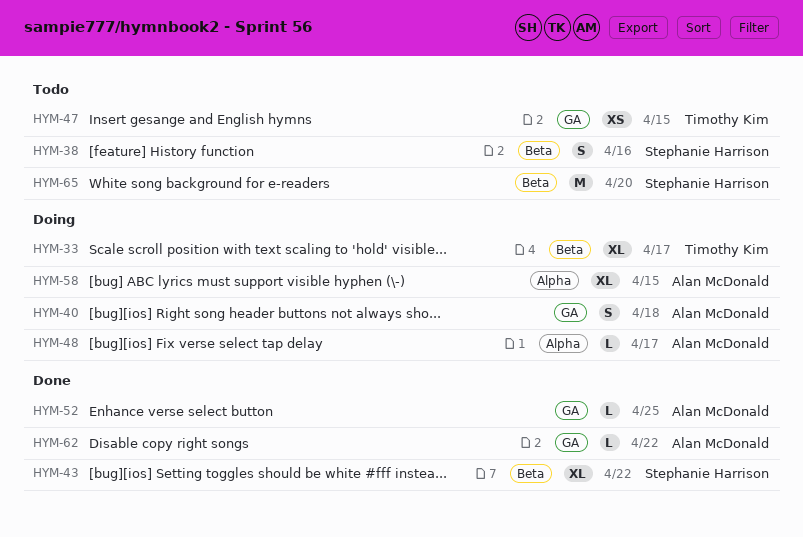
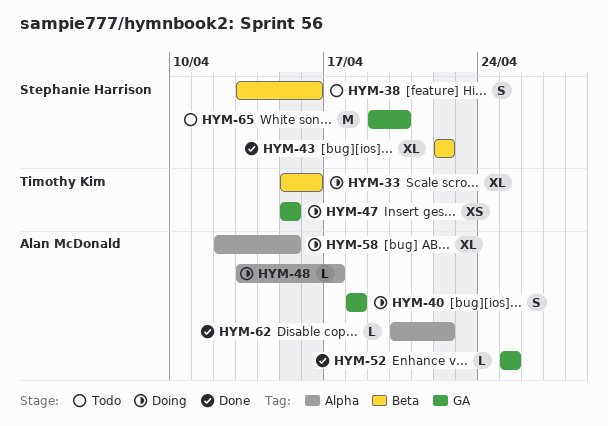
HYM-33, due: Apr 17 -> Apr 16
HYM-47, status: Todo -> Doing
HYM-62, label: GA -> Alpha
HYM-65, label: Beta -> GA

